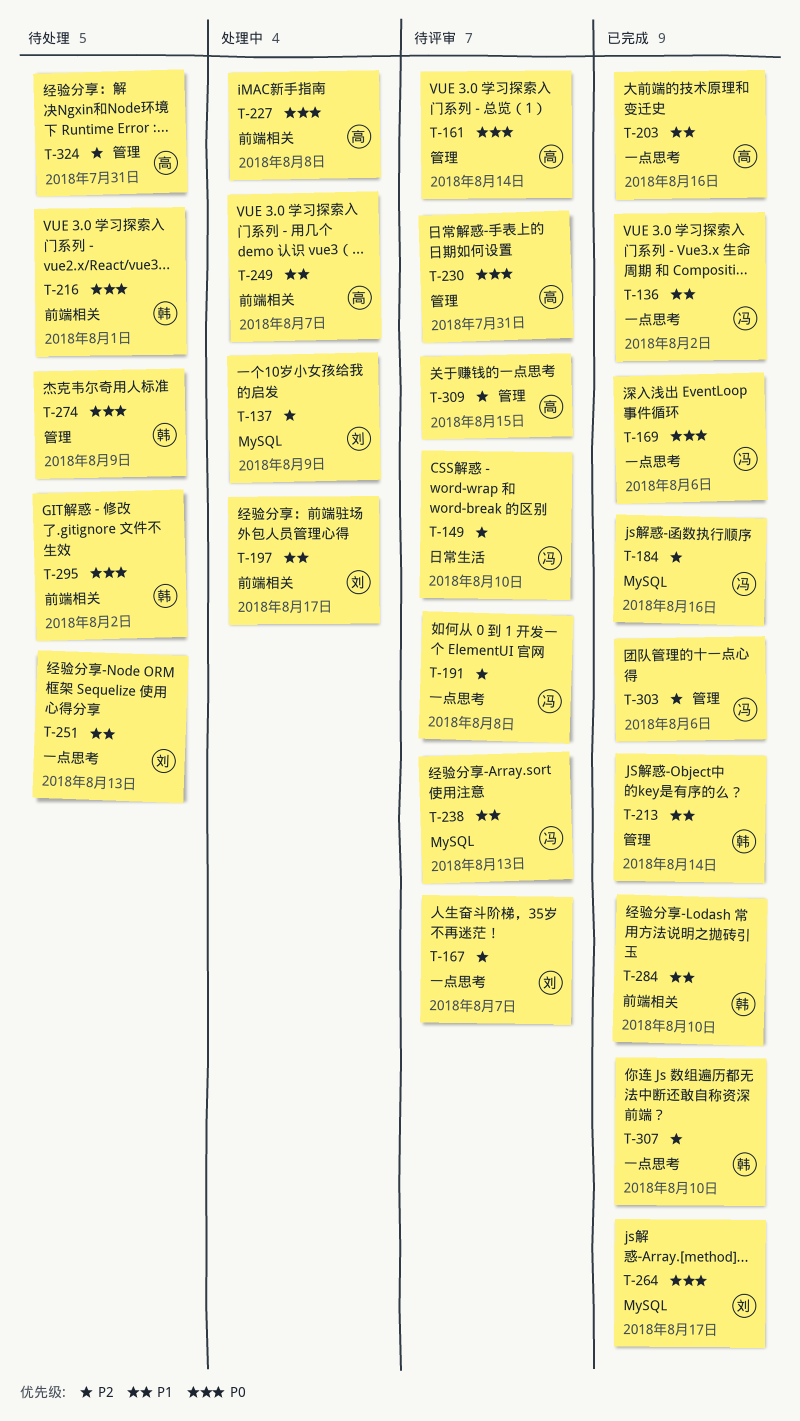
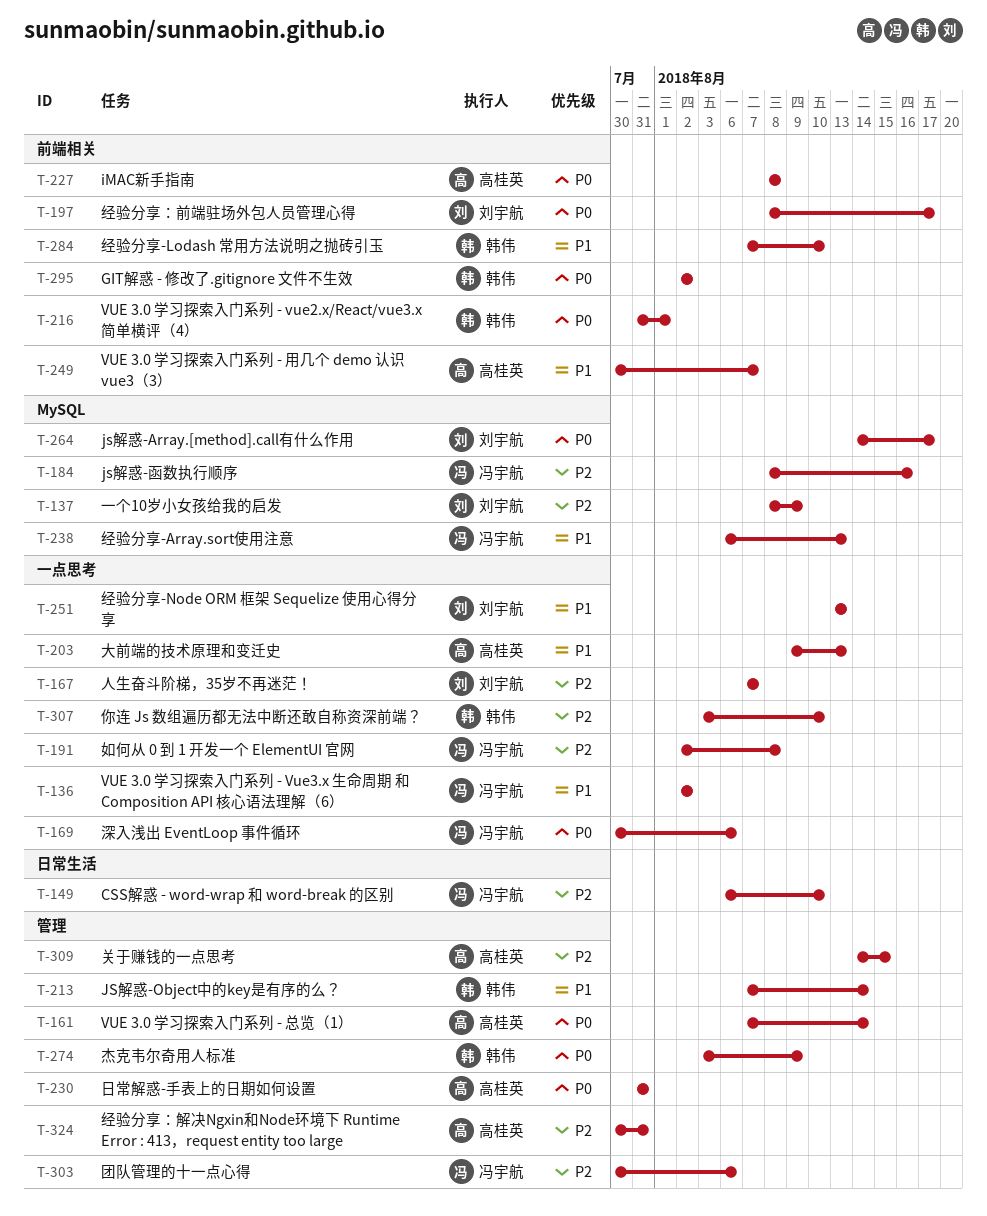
T-197, priority: P1 -> P0
T-203, due: Aug 16 -> Aug 13

